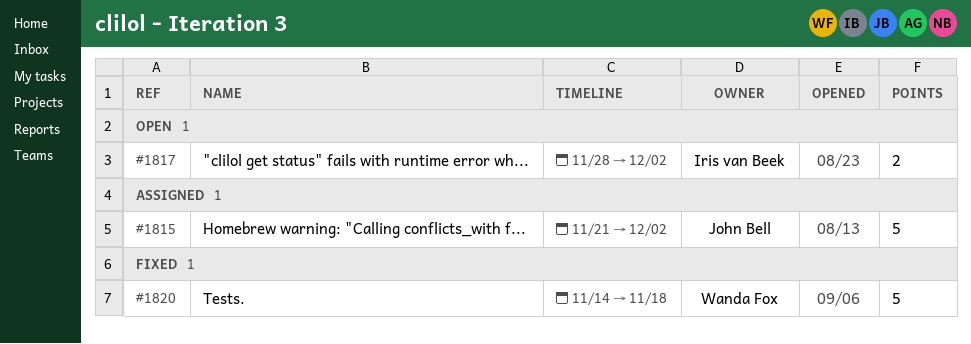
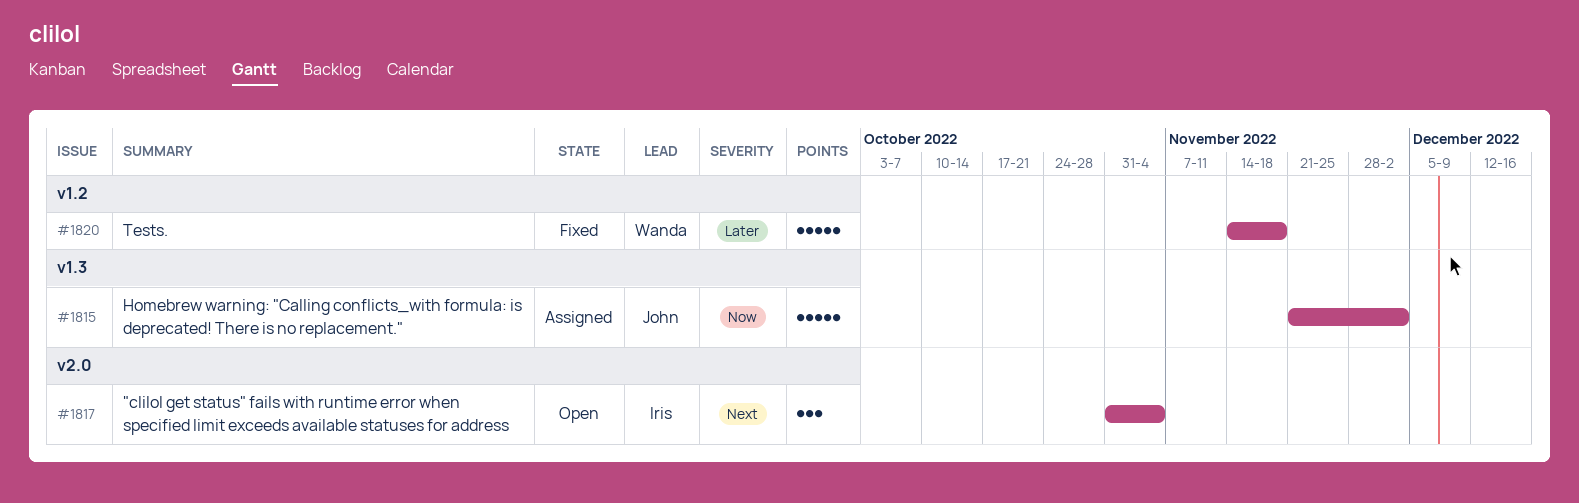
#1817, estimate: 2 -> 3
#1817, start: Nov 28 -> Oct 31
#1817, due: Dec 2 -> Nov 4

